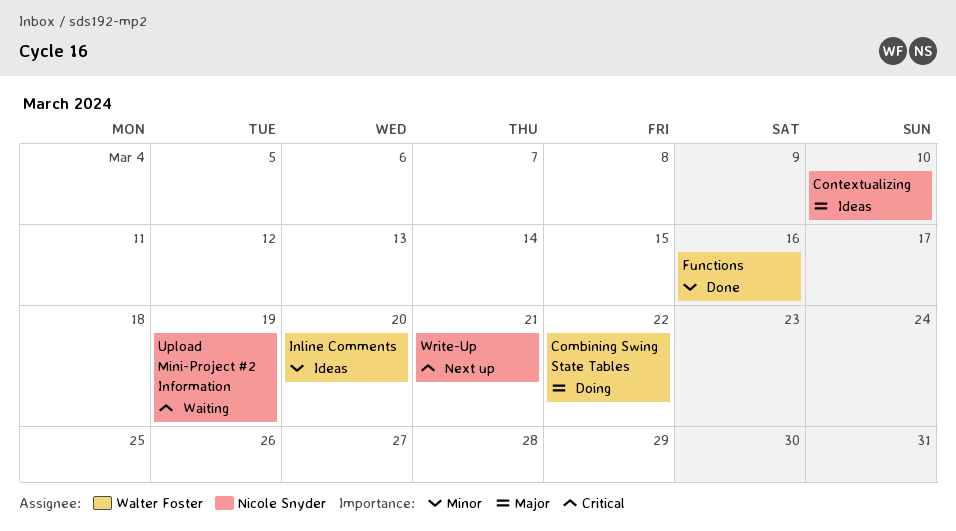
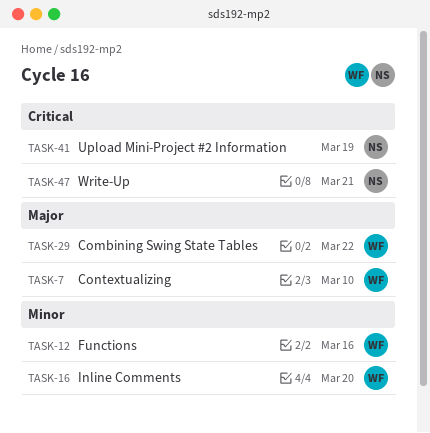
Contextualizing, owner: Nicole Snyder -> Walter Foster

